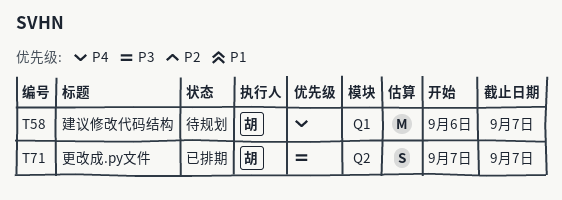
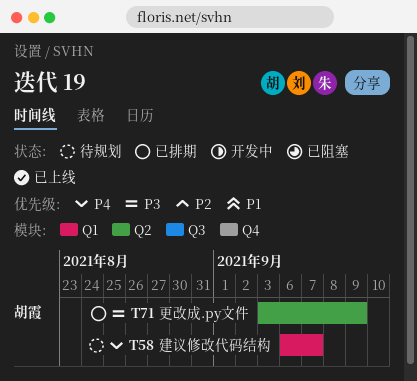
T71, start: Sep 7 -> Sep 3
T71, due: Sep 7 -> Sep 9

